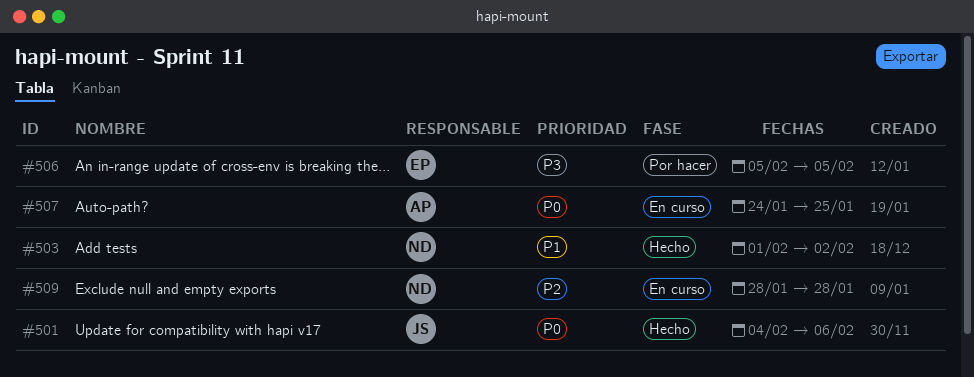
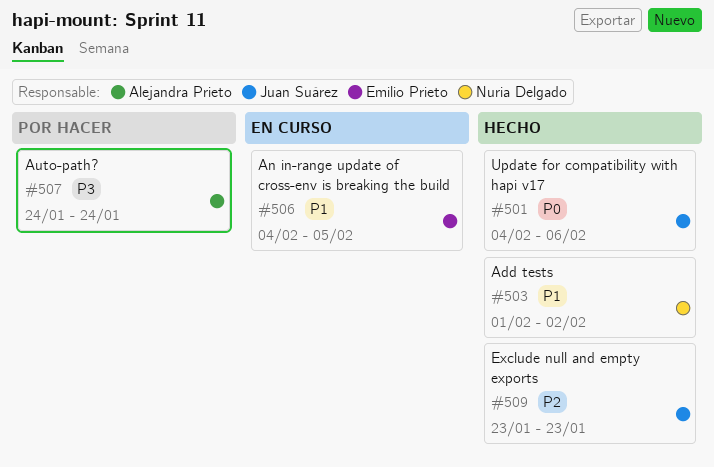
#506, status: Por hacer -> En curso
#506, priority: P3 -> P1
#506, start: Feb 5 -> Feb 4
#507, status: En curso -> Por hacer
#507, priority: P0 -> P3
#507, due: Jan 25 -> Jan 24
#509, status: En curso -> Hecho
#509, owner: Nuria Delgado -> Juan Suárez
#509, start: Jan 28 -> Jan 23
#509, due: Jan 28 -> Jan 23

